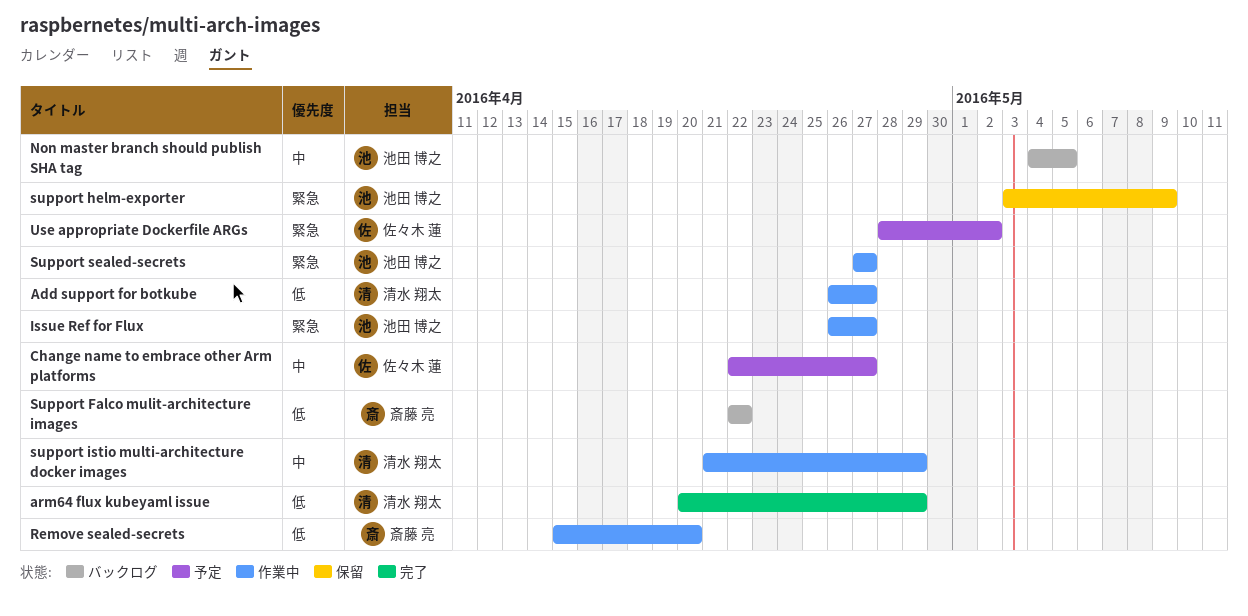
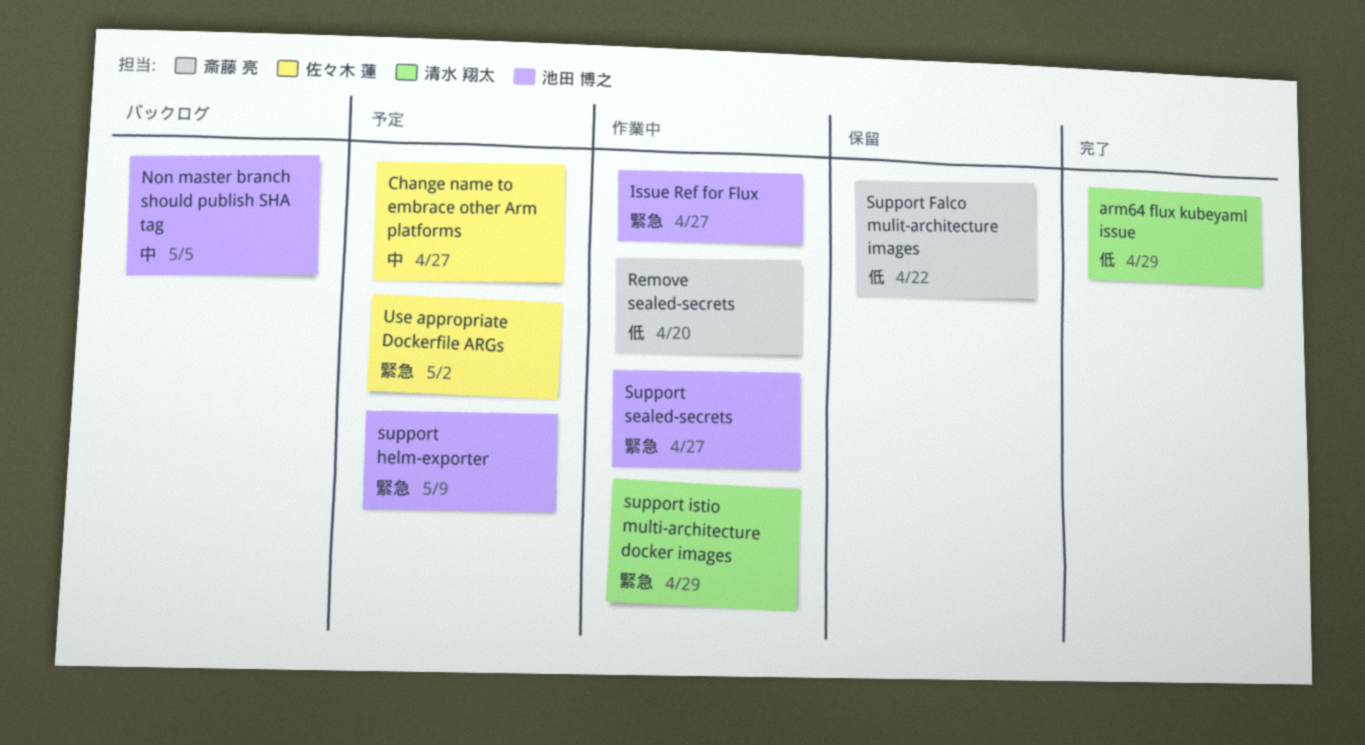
Add support for botkube: present -> none
Support Falco mulit-architecture images, status: バックログ -> 保留
support helm-exporter, status: 保留 -> 予定
support istio multi-architecture docker images, priority: 中 -> 緊急

